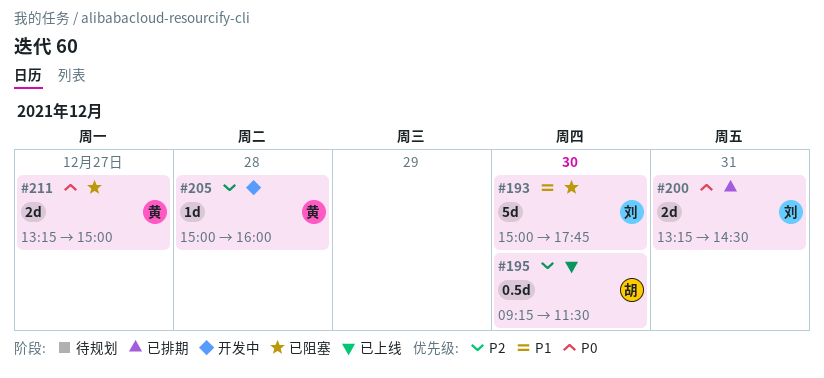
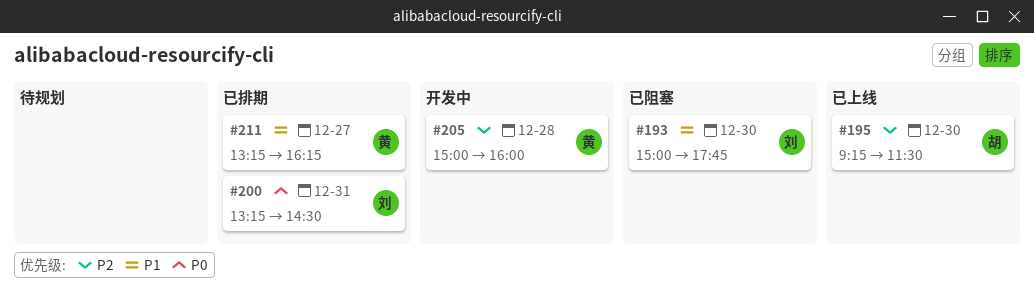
#211, status: 已阻塞 -> 已排期
#211, priority: P0 -> P1
#211, ends: 15:00 -> 16:15

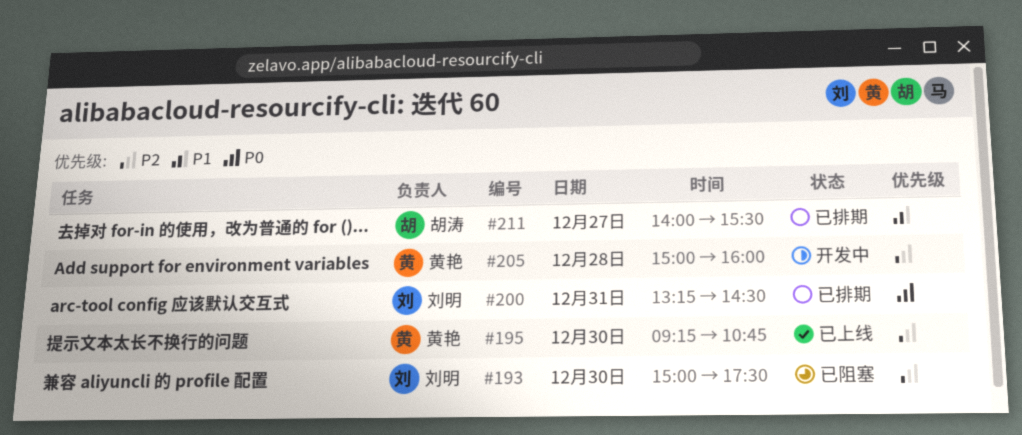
#193, priority: P1 -> P2
#193, ends: 17:45 -> 17:30
#195, owner: 胡涛 -> 黄艳
#195, ends: 11:30 -> 10:45
#211, owner: 黄艳 -> 胡涛
#211, begins: 13:15 -> 14:00
#211, ends: 16:15 -> 15:30

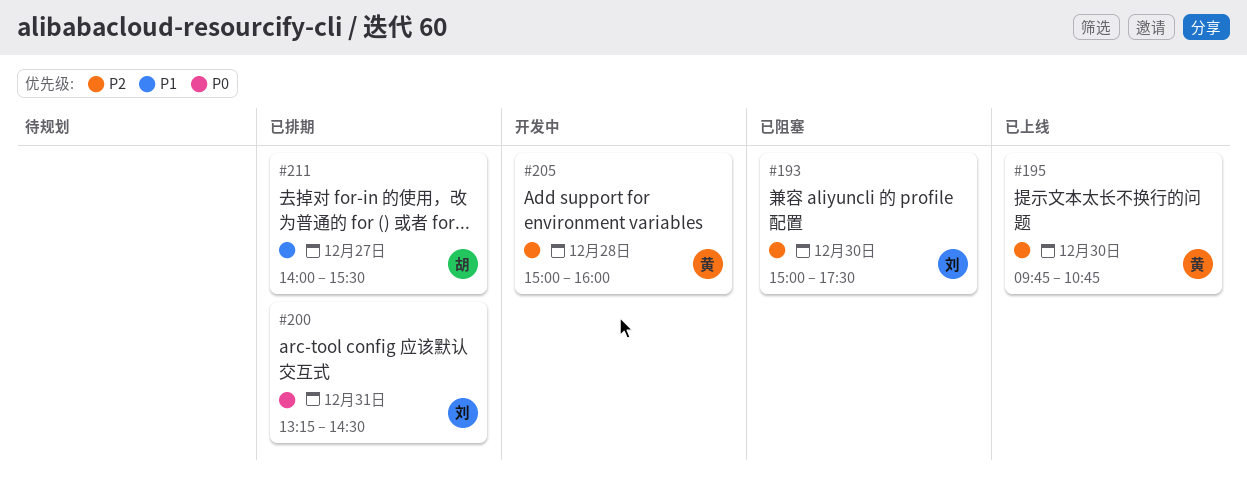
#195, begins: 09:15 -> 09:45

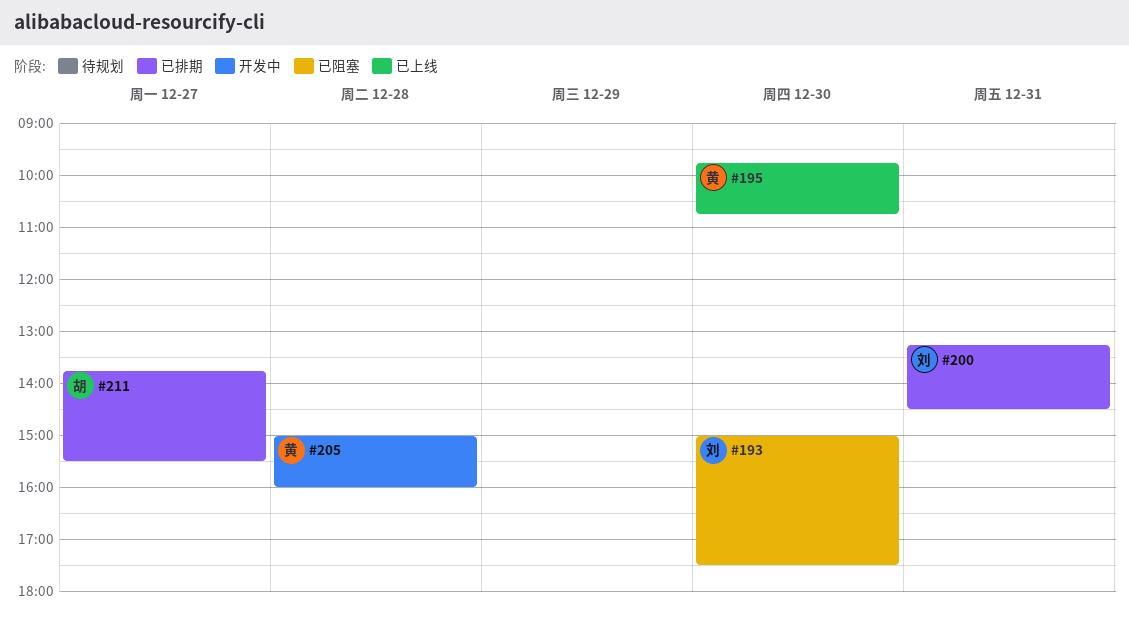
#211, begins: 14:00 -> 13:45

